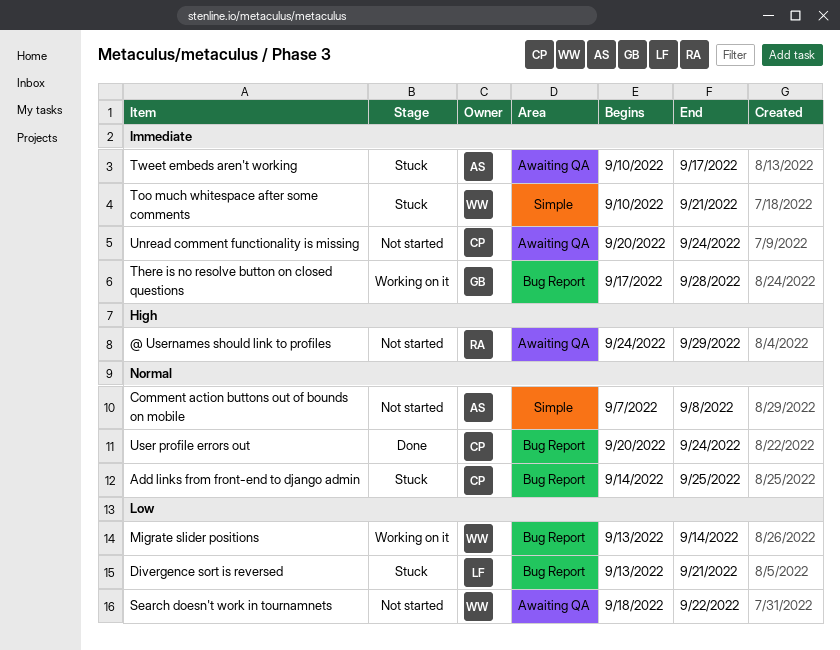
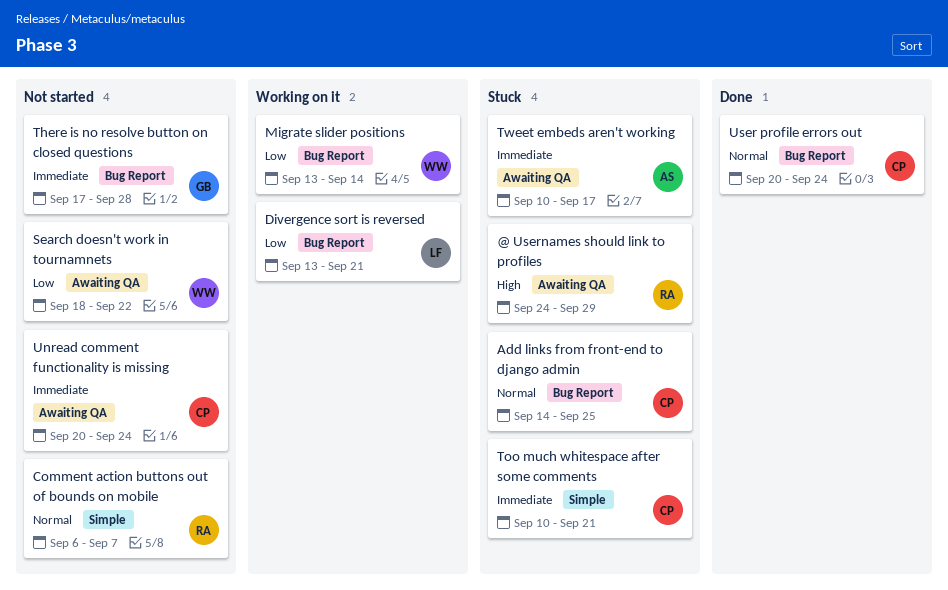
@ Usernames should link to profiles, status: Not started -> Stuck
Comment action buttons out of bounds on mobile, owner: AS -> RA
Comment action buttons out of bounds on mobile, start: Sep 7 -> Sep 6
Comment action buttons out of bounds on mobile, due: Sep 8 -> Sep 7
Divergence sort is reversed, status: Stuck -> Working on it
There is no resolve button on closed questions, status: Working on it -> Not started
Too much whitespace after some comments, owner: WW -> CP

